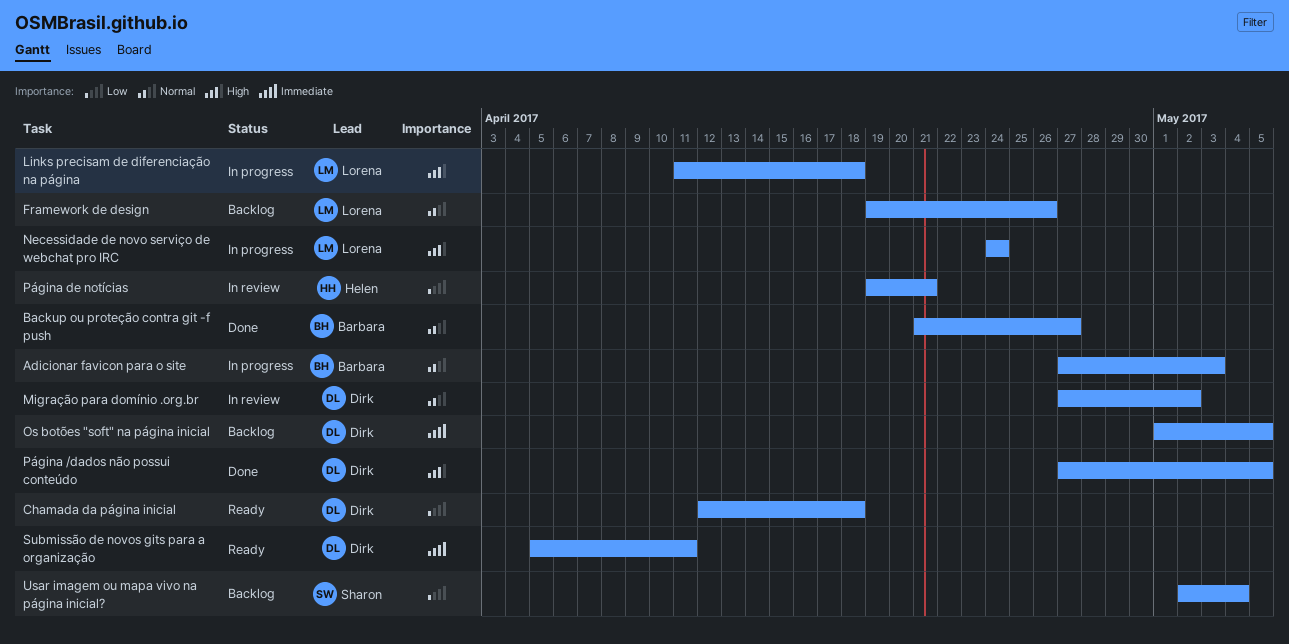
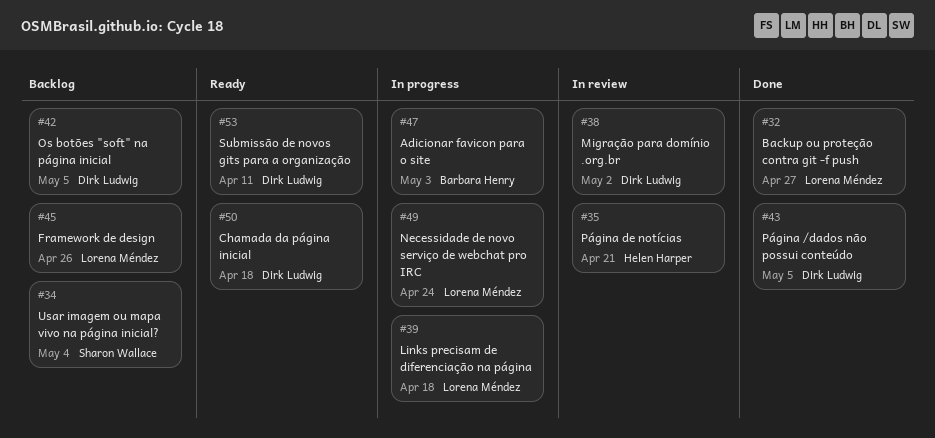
Backup ou proteção contra git -f push, owner: Barbara Henry -> Lorena Méndez

